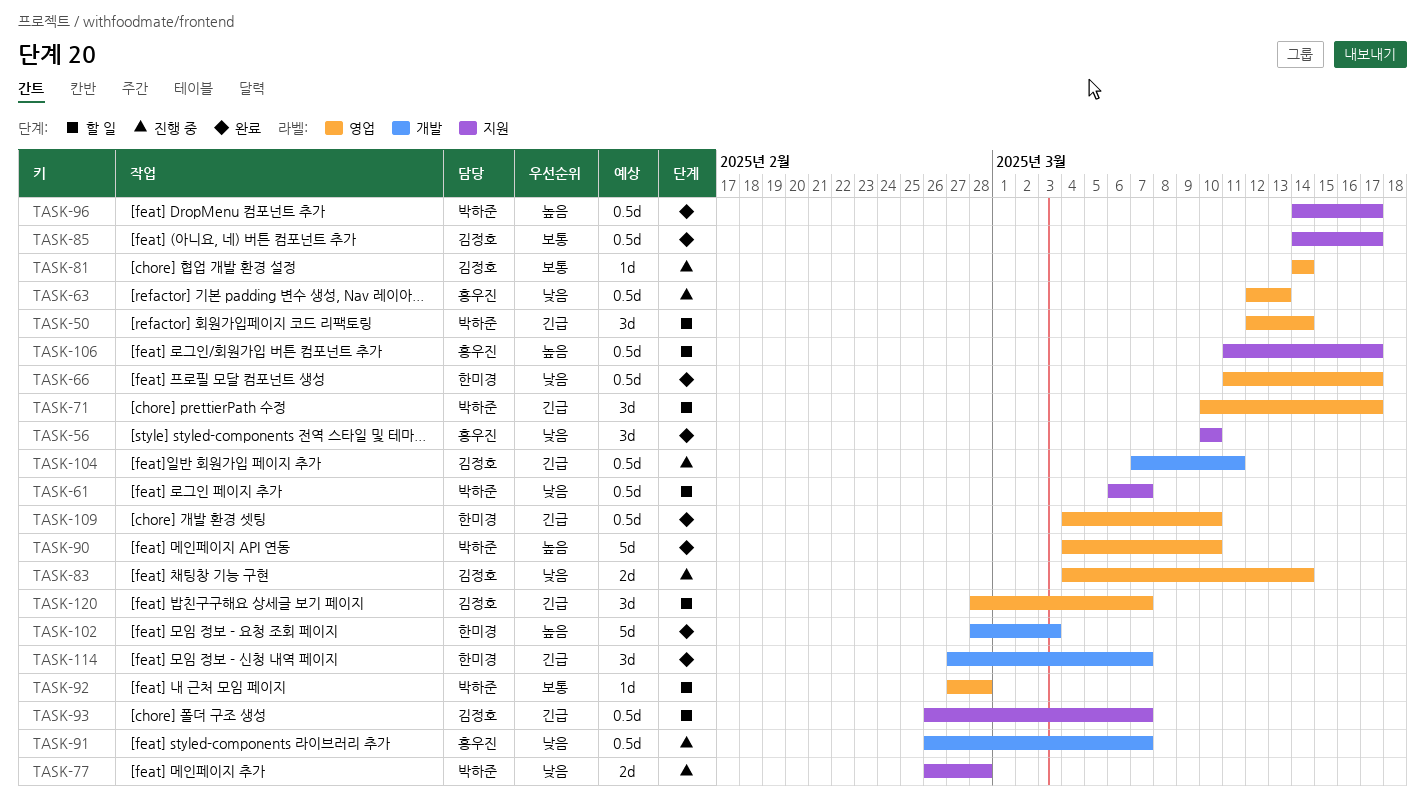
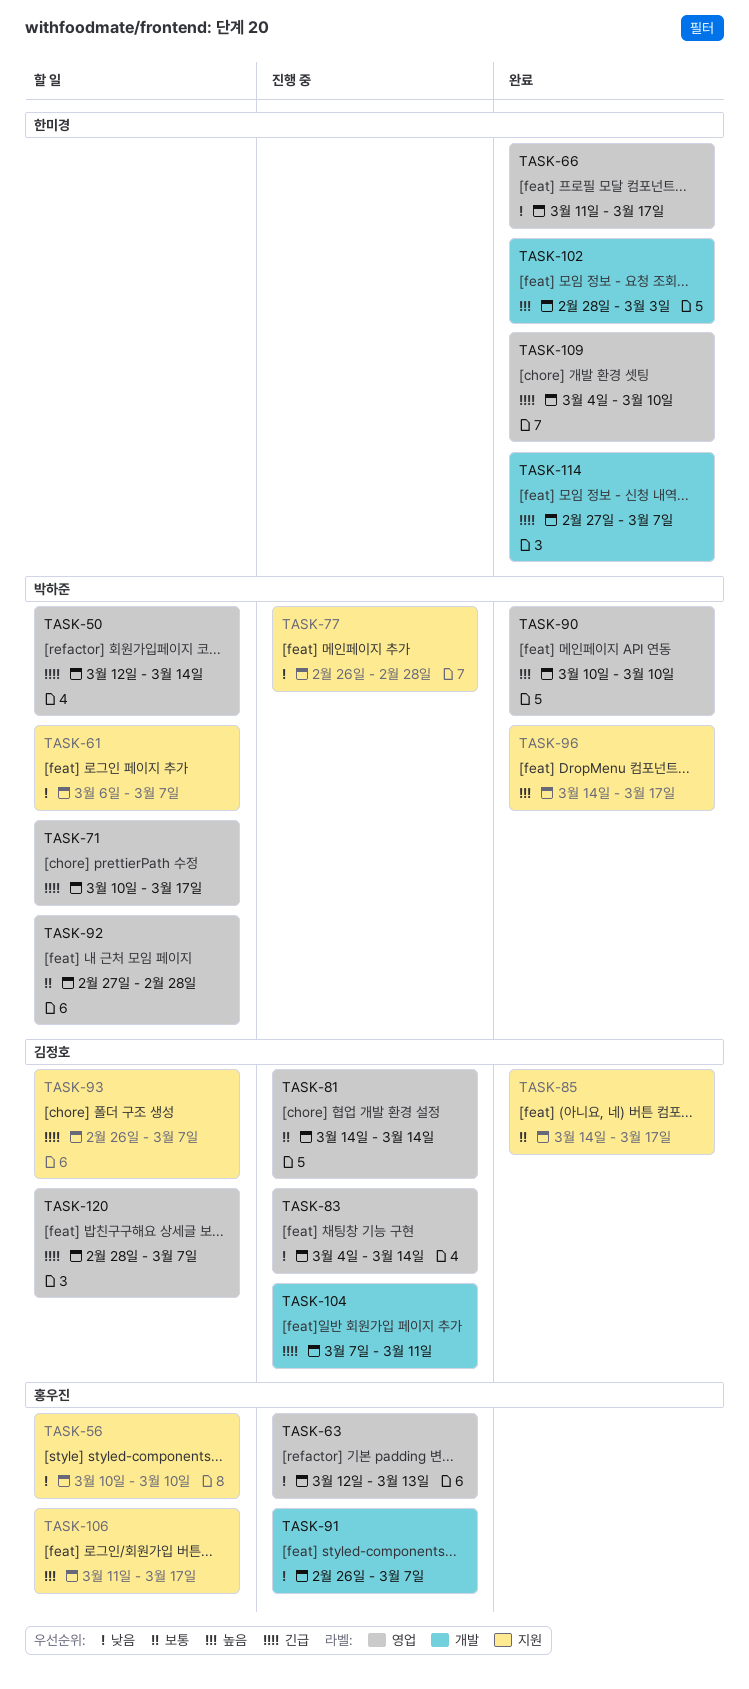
TASK-56, status: 완료 -> 할 일
TASK-90, start: Mar 4 -> Mar 10

